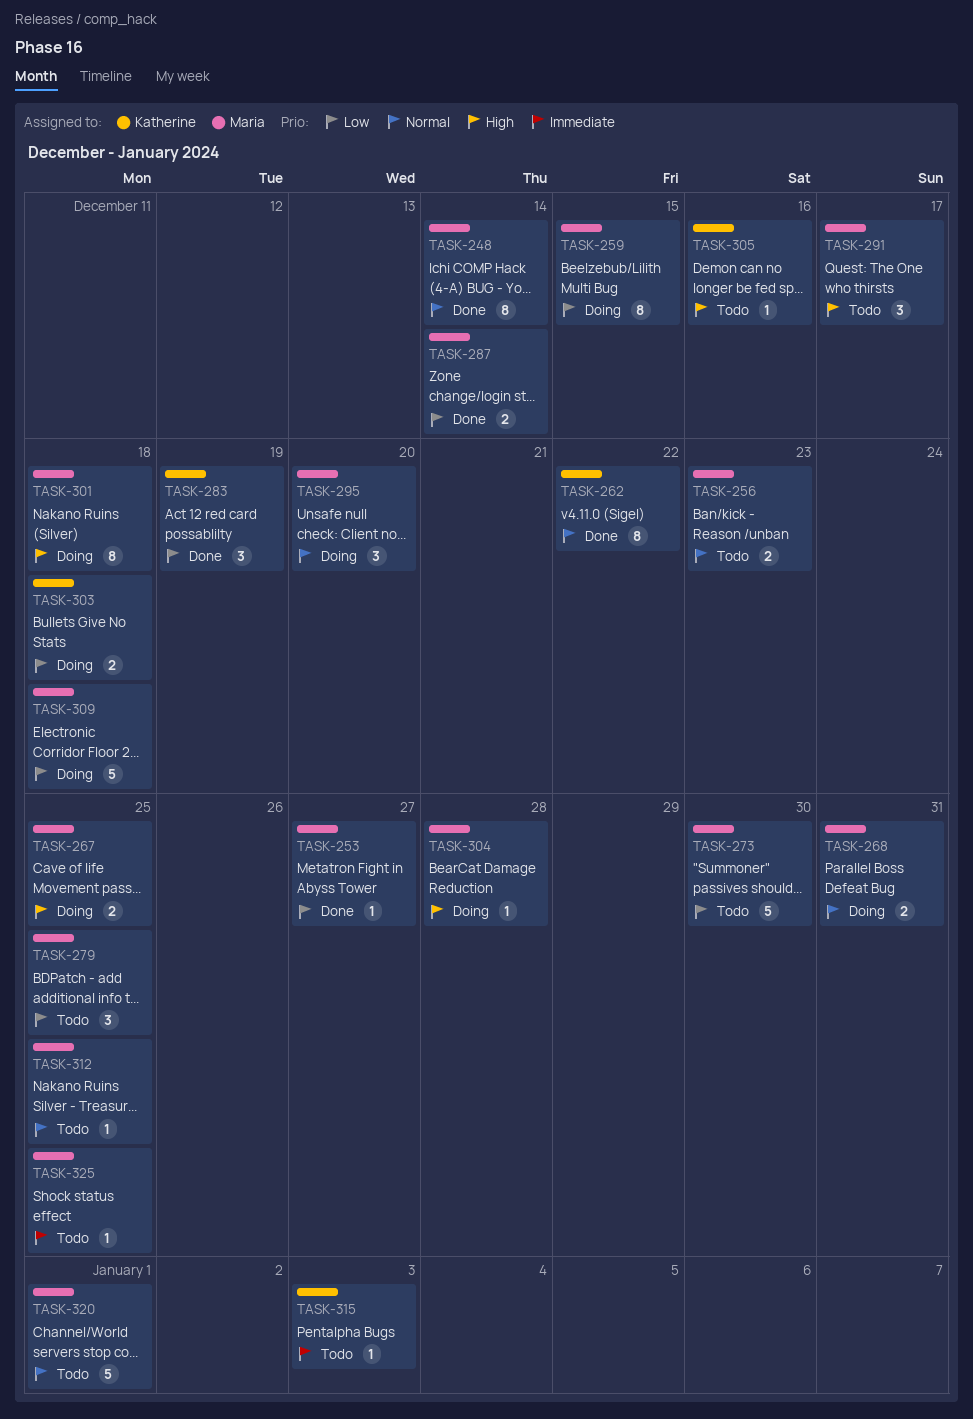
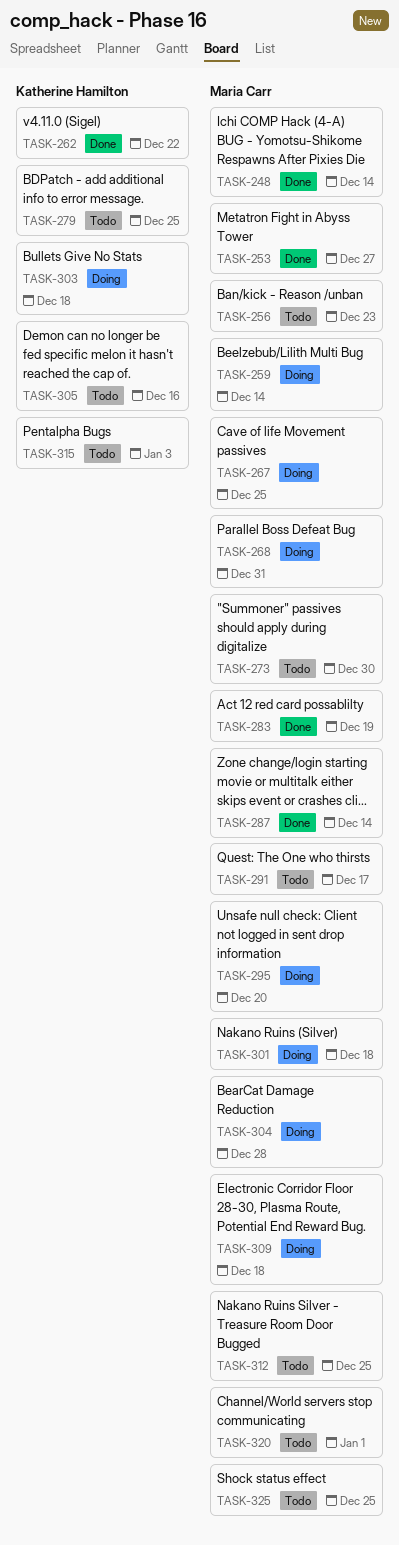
TASK-259, due: Dec 15 -> Dec 14
TASK-279, owner: Maria Carr -> Katherine Hamilton
TASK-283, owner: Katherine Hamilton -> Maria Carr

